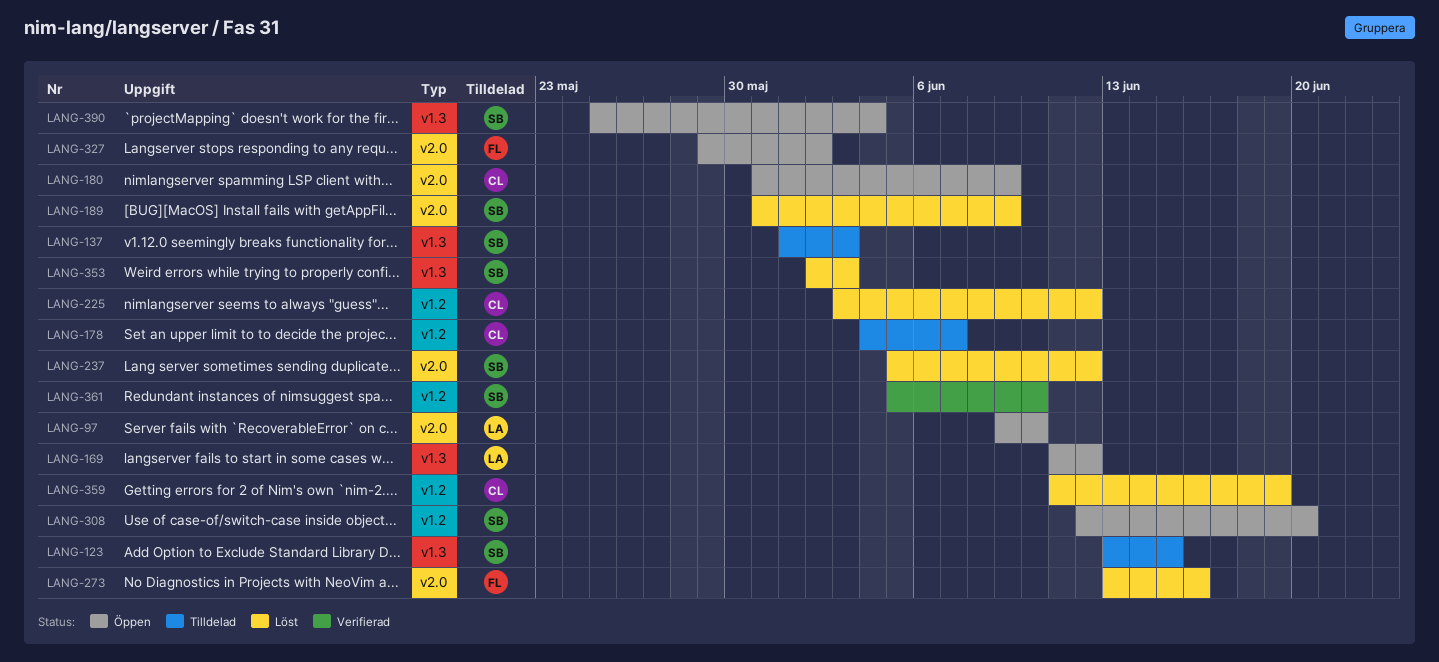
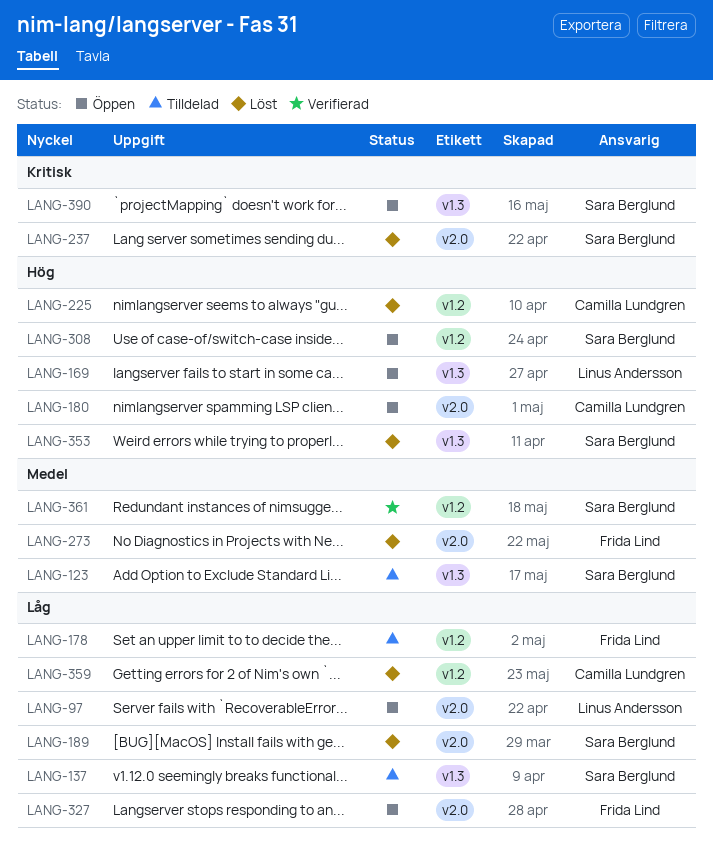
LANG-178, owner: Camilla Lundgren -> Frida Lind

